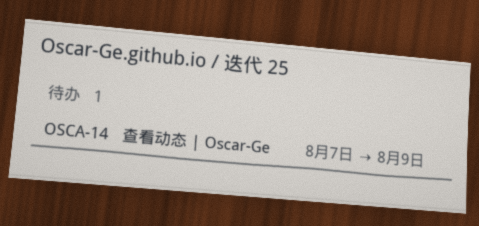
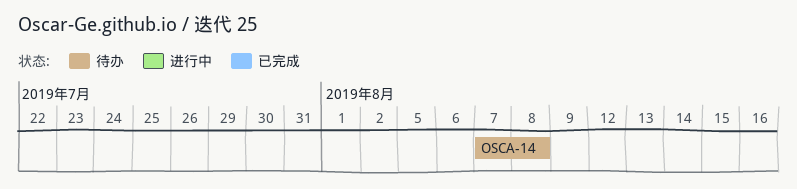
OSCA-14, due: Aug 9 -> Aug 8

